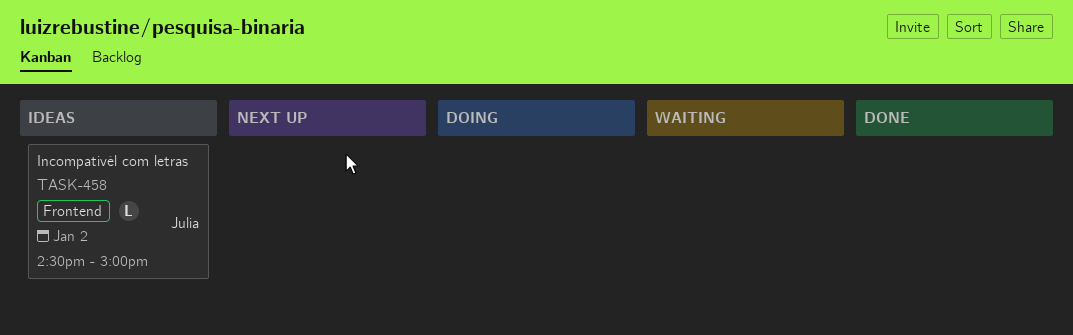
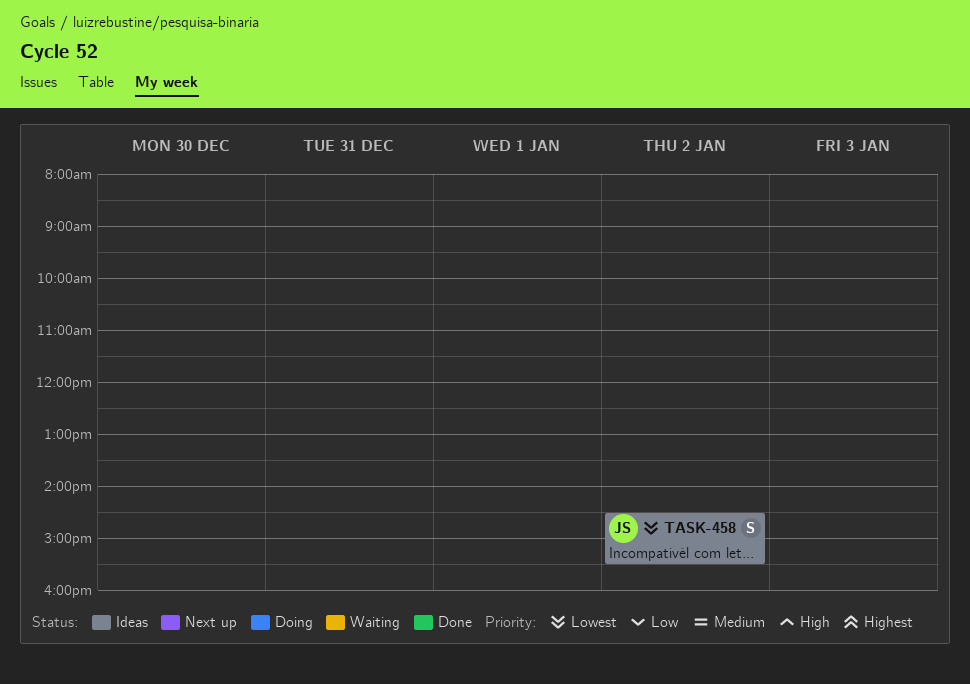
TASK-458, estimate: L -> S
TASK-458, ends: 15:00 -> 15:30

